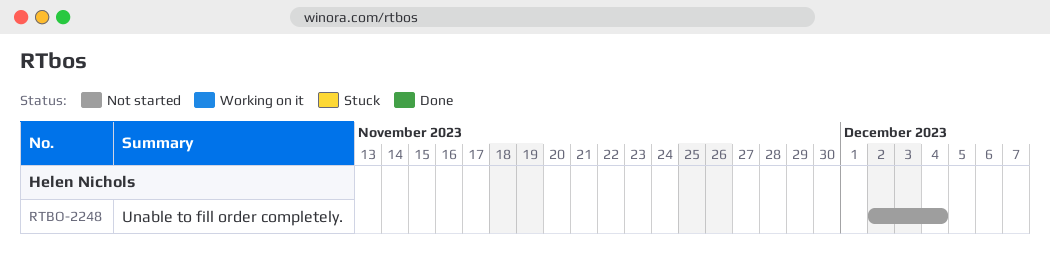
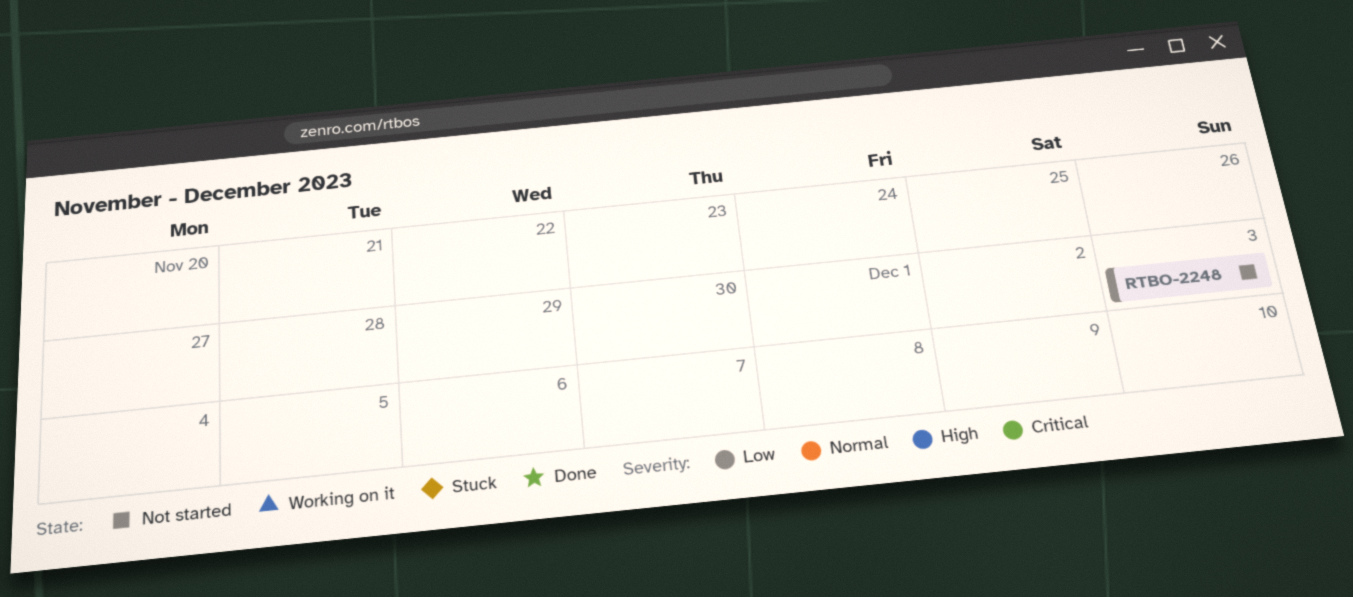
RTBO-2248, due: Dec 4 -> Dec 3

